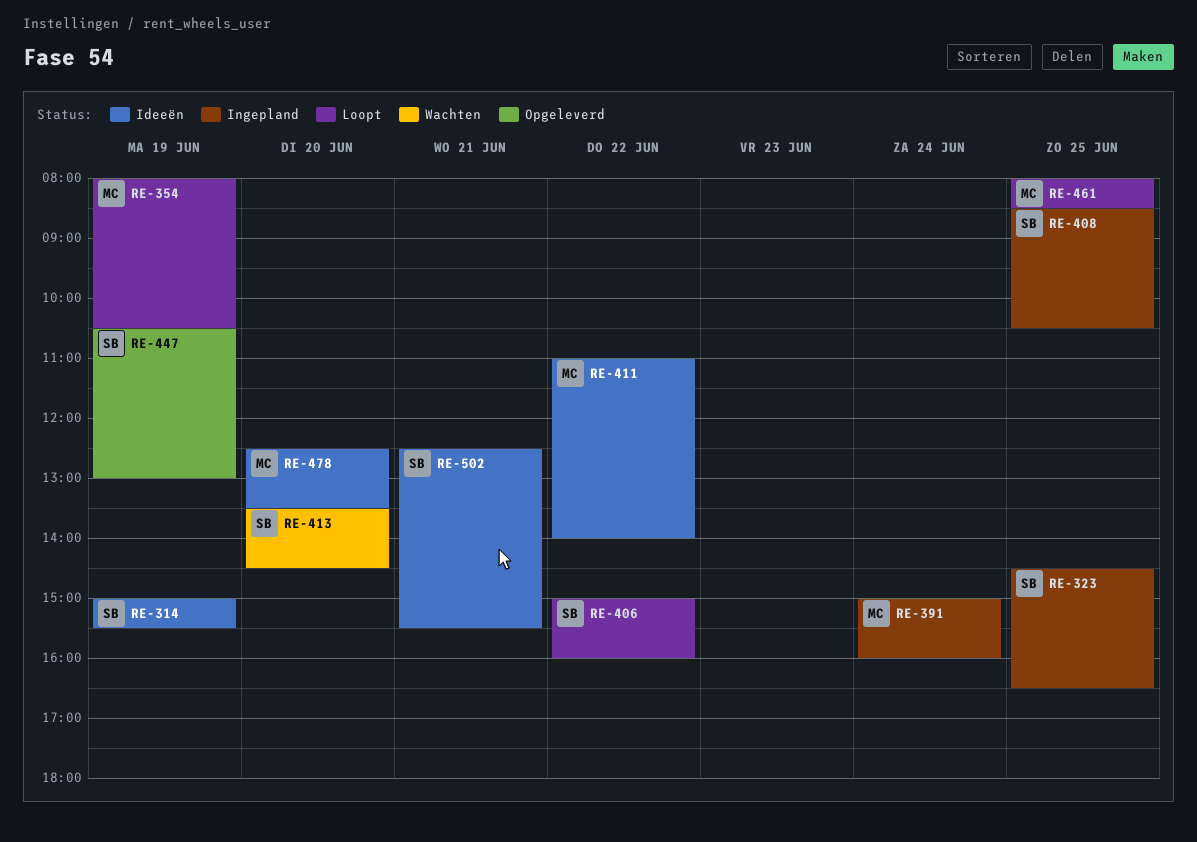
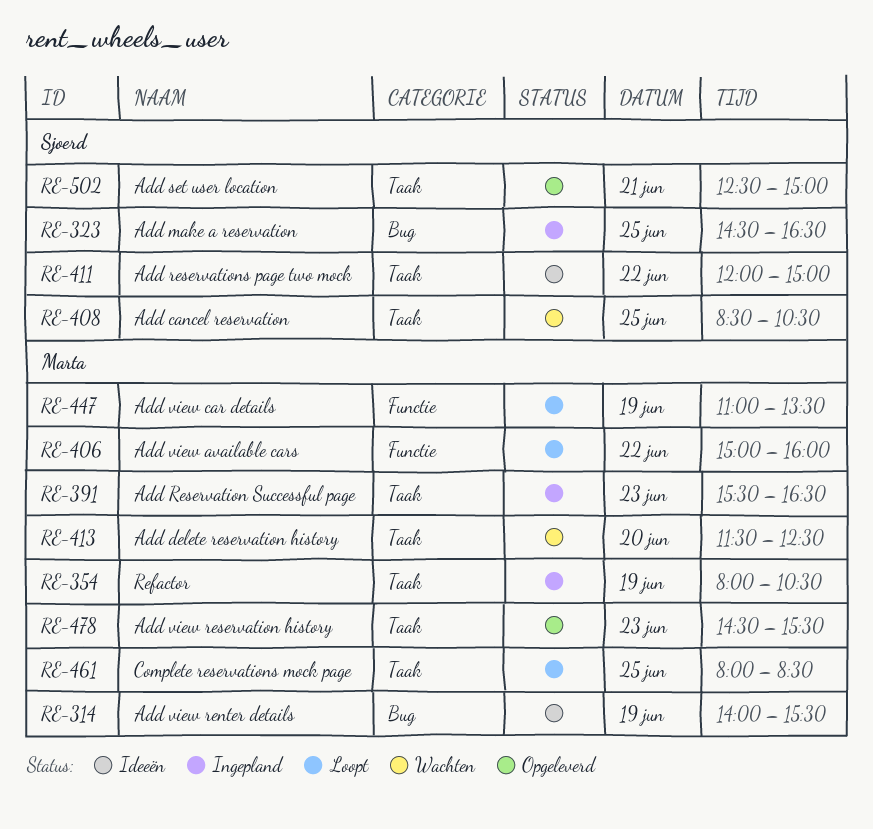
RE-314, owner: Sjoerd -> Marta
RE-314, begins: 15:00 -> 14:00
RE-354, status: Loopt -> Ingepland
RE-391, day: Jun 24 -> Jun 23
RE-391, begins: 15:00 -> 15:30
RE-391, ends: 16:00 -> 16:30
RE-406, owner: Sjoerd -> Marta
RE-408, status: Ingepland -> Wachten
RE-411, owner: Marta -> Sjoerd
RE-411, begins: 11:00 -> 12:00
RE-411, ends: 14:00 -> 15:00
RE-413, owner: Sjoerd -> Marta
RE-413, begins: 13:30 -> 11:30
RE-413, ends: 14:30 -> 12:30
RE-447, status: Opgeleverd -> Loopt
RE-447, owner: Sjoerd -> Marta
RE-447, begins: 10:30 -> 11:00
RE-447, ends: 13:00 -> 13:30
RE-478, status: Ideeën -> Opgeleverd
RE-478, day: Jun 20 -> Jun 23
RE-478, begins: 12:30 -> 14:30
RE-478, ends: 13:30 -> 15:30
RE-502, status: Ideeën -> Opgeleverd
RE-502, ends: 15:30 -> 15:00

